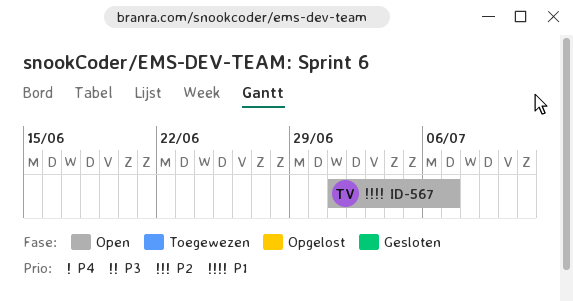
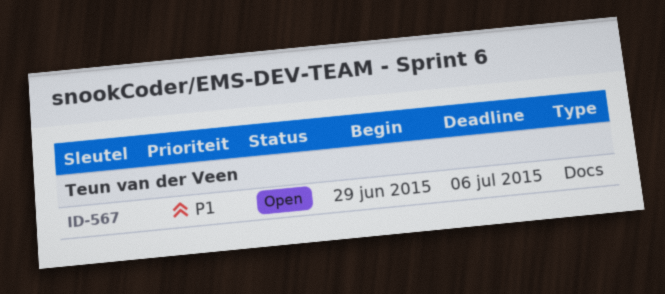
ID-567, start: Jul 1 -> Jun 29
ID-567, due: Jul 7 -> Jul 6

